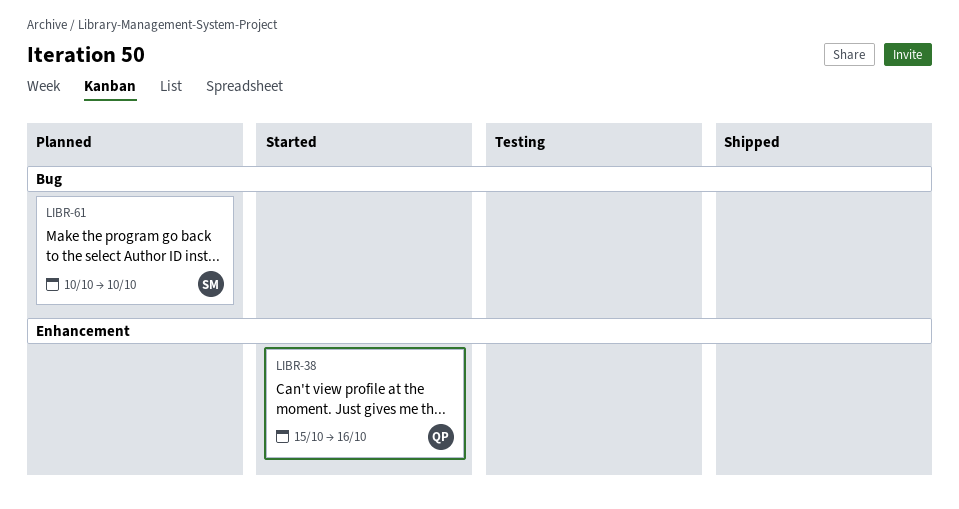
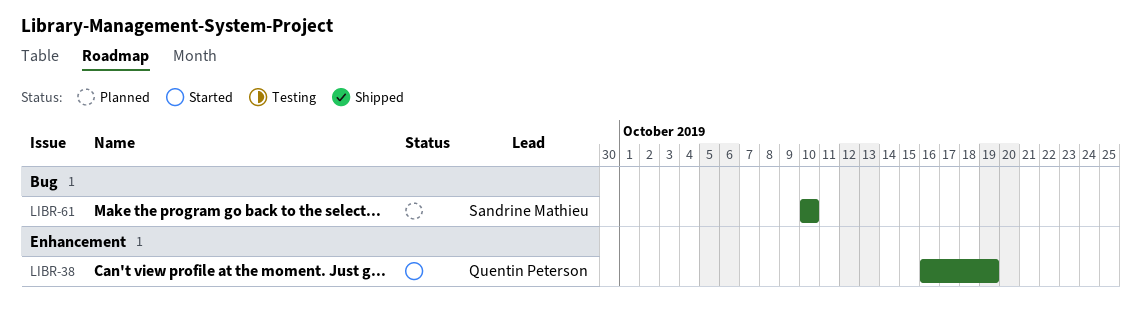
LIBR-38, start: Oct 15 -> Oct 16
LIBR-38, due: Oct 16 -> Oct 19

